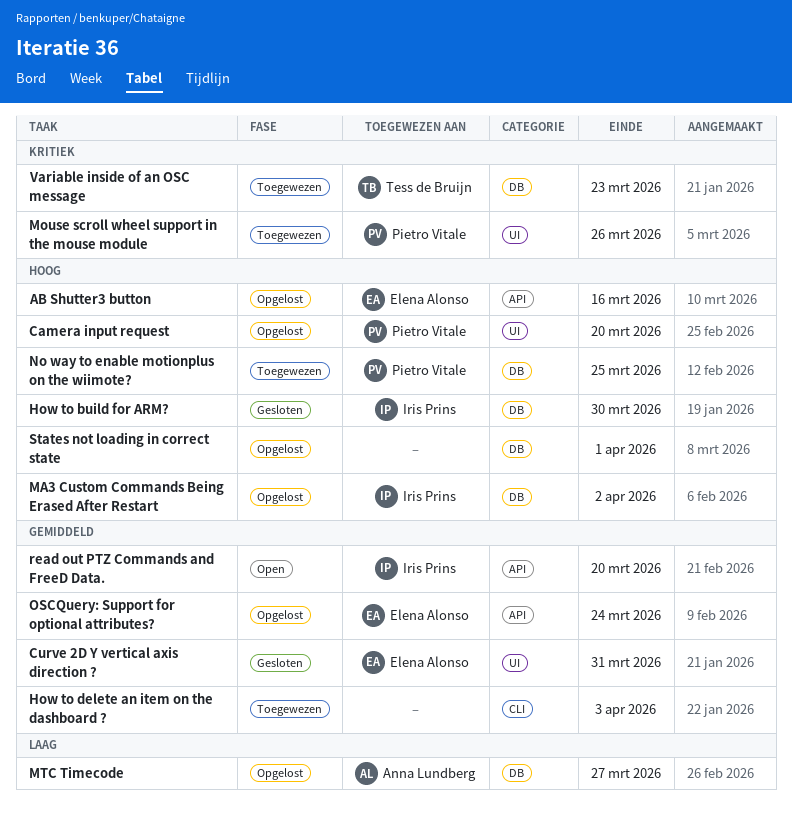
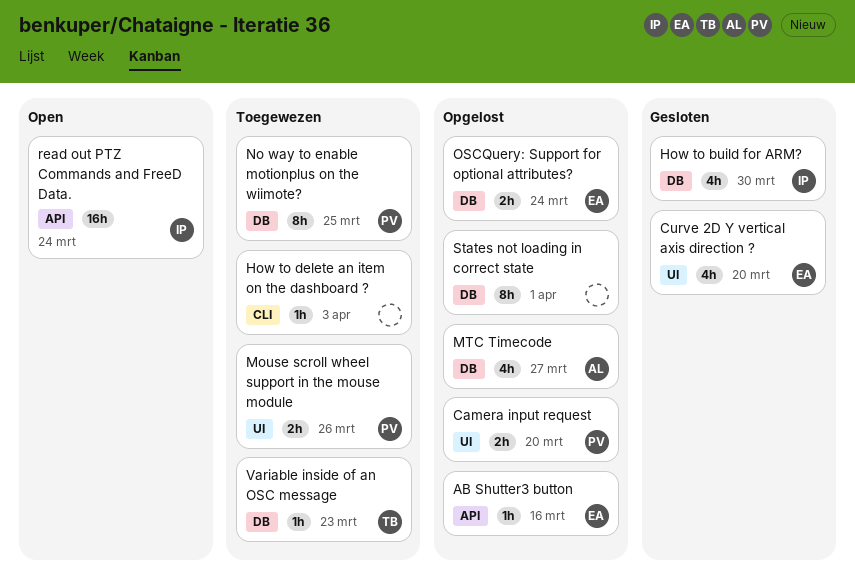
Curve 2D Y vertical axis direction ?, due: Mar 31 -> Mar 20
MA3 Custom Commands Being Erased After Restart: present -> none
OSCQuery: Support for optional attributes?, label: API -> DB
read out PTZ Commands and FreeD Data., due: Mar 20 -> Mar 24

